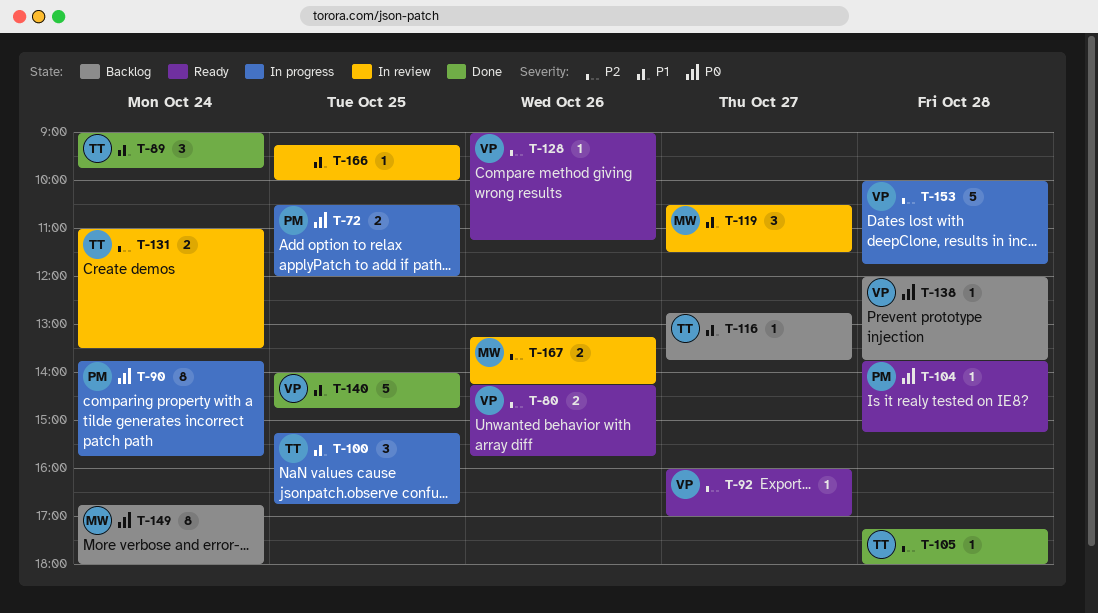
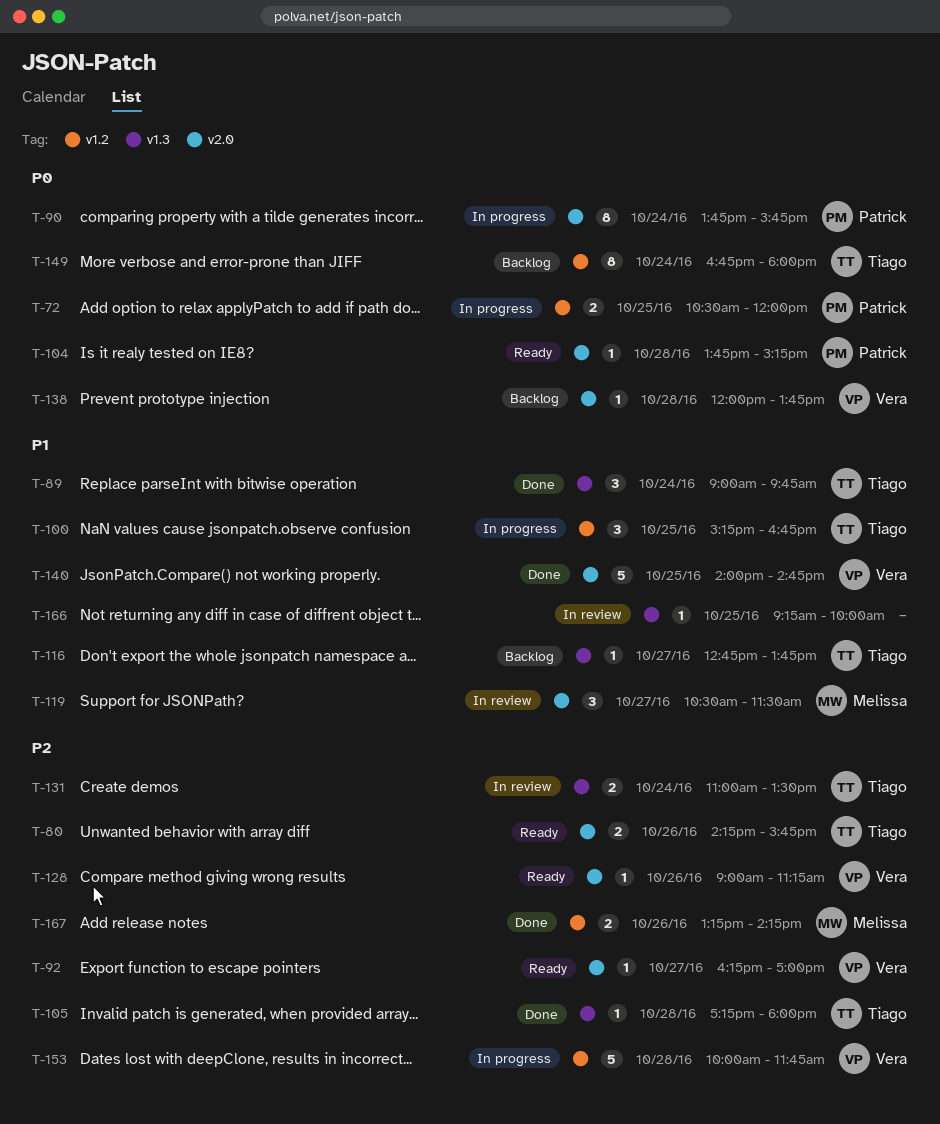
T-80, owner: Vera -> Tiago
T-92, begins: 16:00 -> 16:15
T-149, owner: Melissa -> Tiago
T-167, status: In review -> Done

